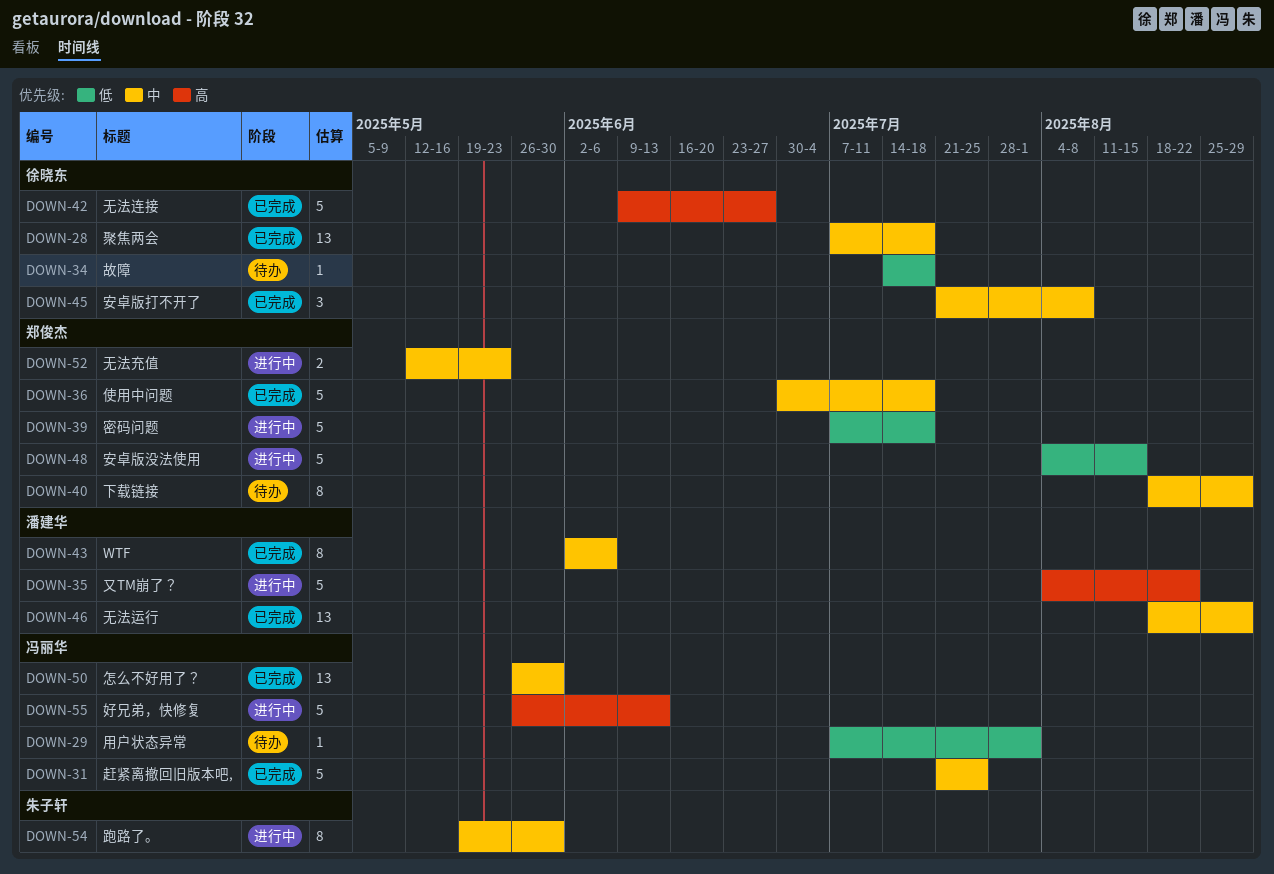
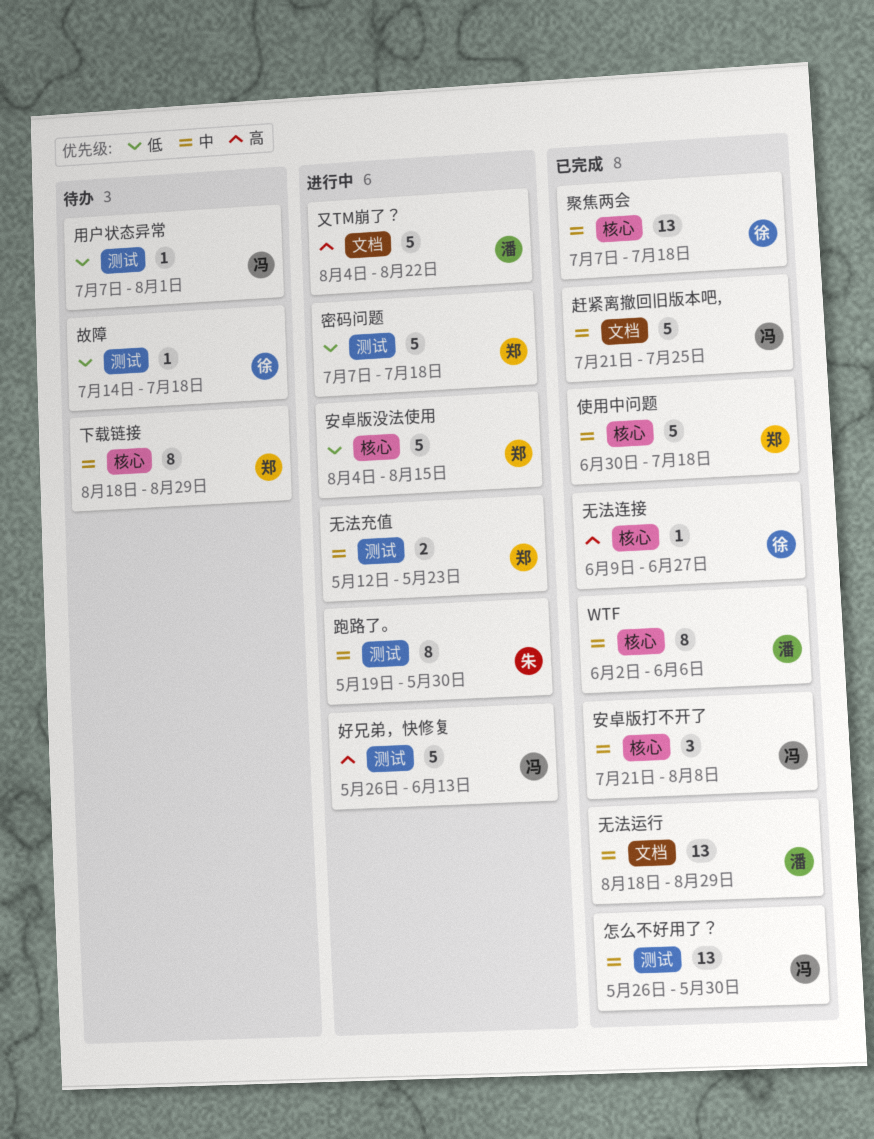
安卓版打不开了, owner: 徐晓东 -> 冯丽华
无法连接, estimate: 5 -> 1

